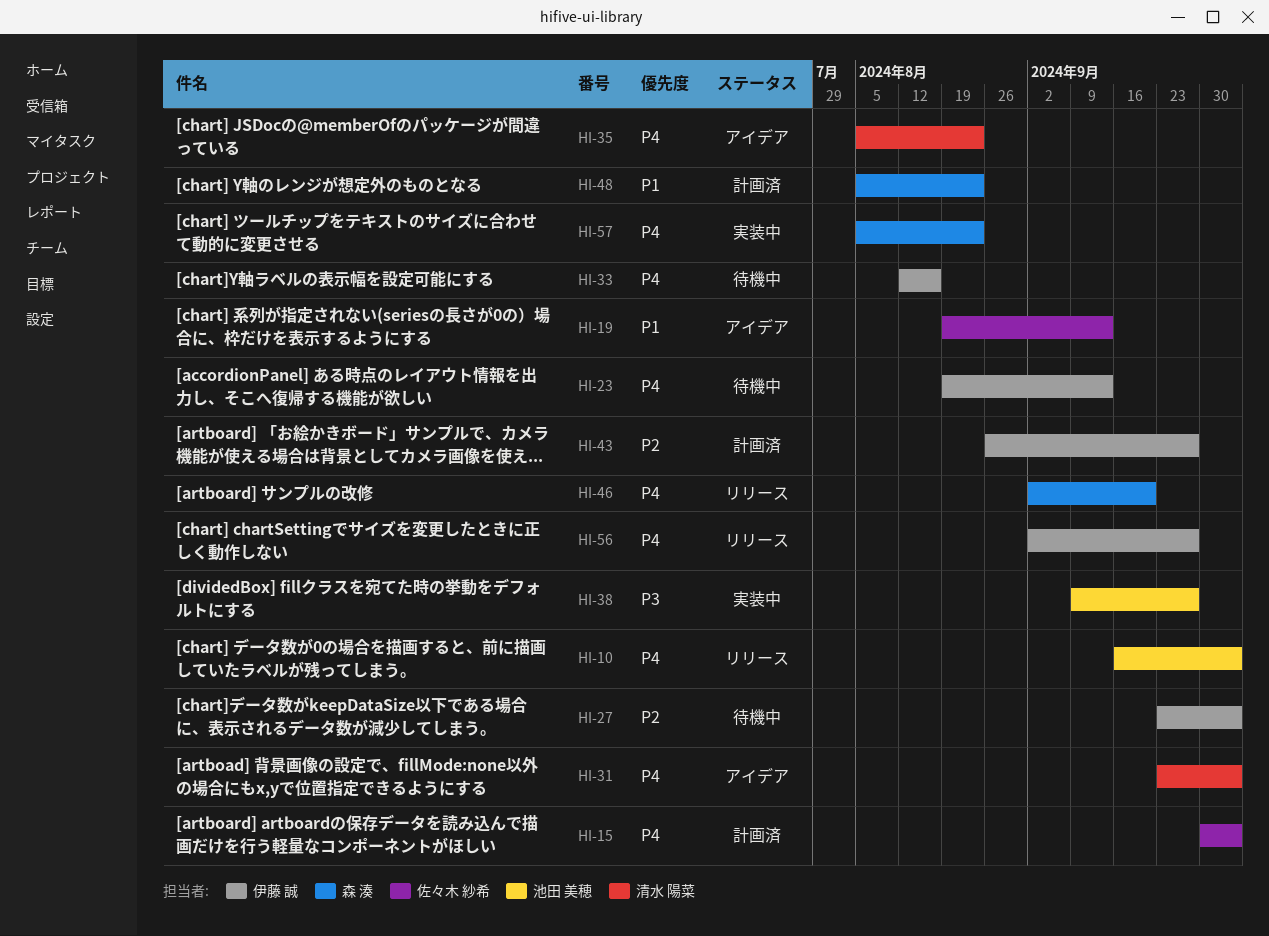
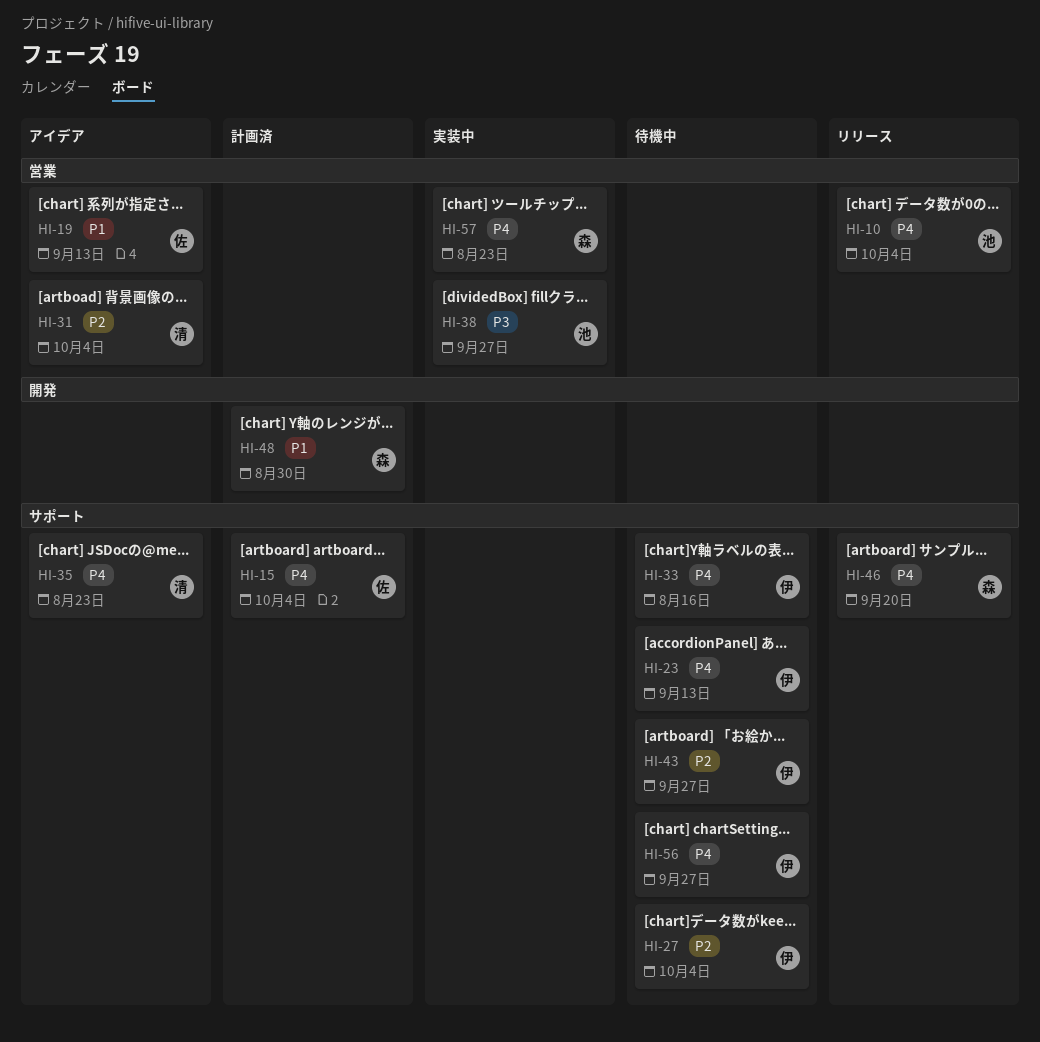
HI-31, priority: P4 -> P2
HI-43, status: 計画済 -> 待機中
HI-48, due: Aug 23 -> Aug 30
HI-56, status: リリース -> 待機中

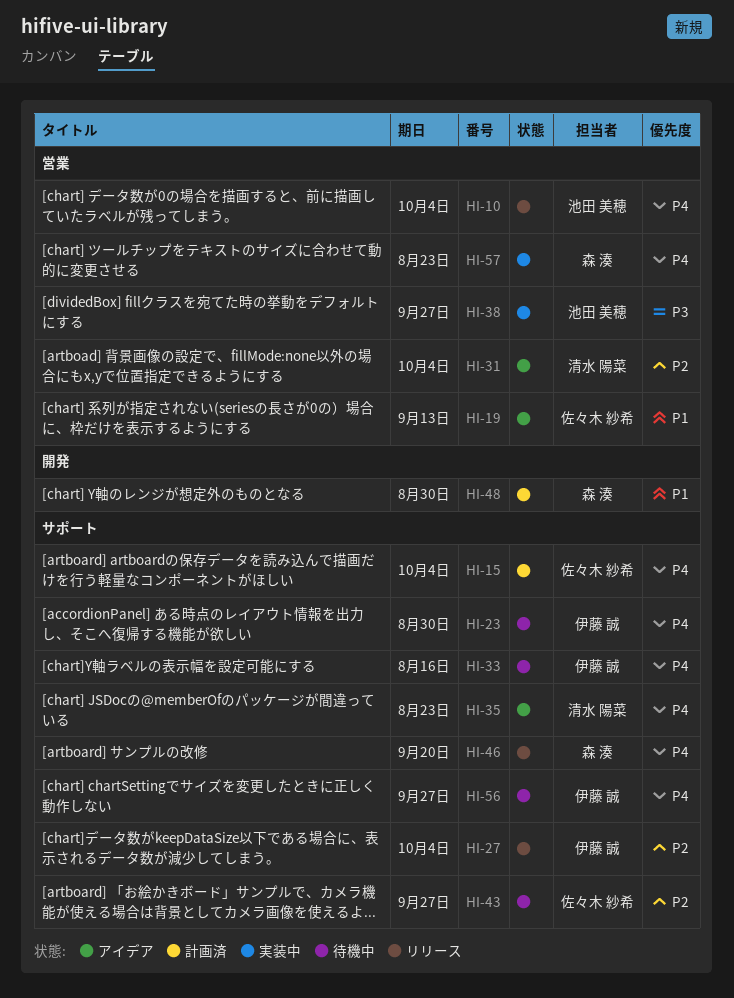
HI-23, due: Sep 13 -> Aug 30
HI-27, status: 待機中 -> リリース
HI-43, owner: 伊藤 誠 -> 佐々木 紗希

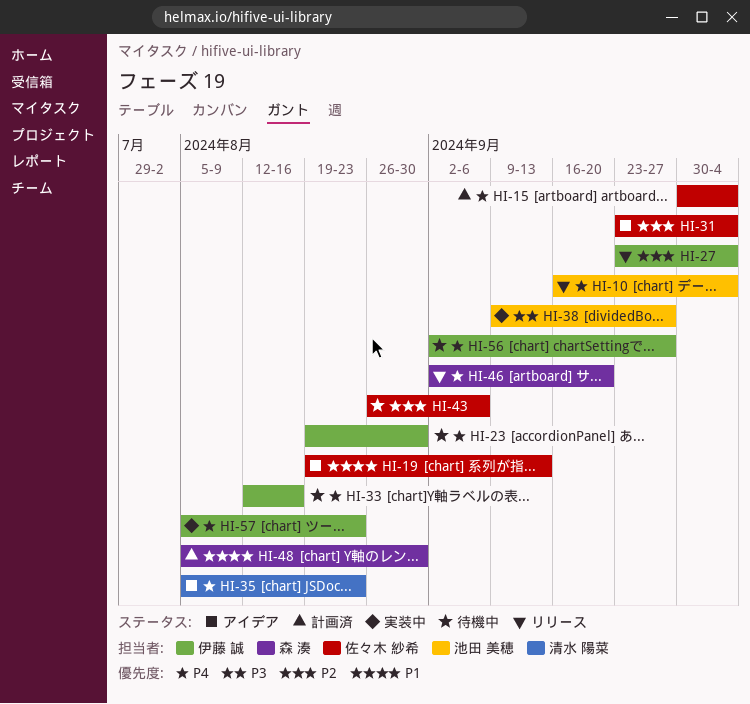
HI-31, owner: 清水 陽菜 -> 佐々木 紗希
HI-43, due: Sep 27 -> Sep 6
HI-57, owner: 森 湊 -> 伊藤 誠

